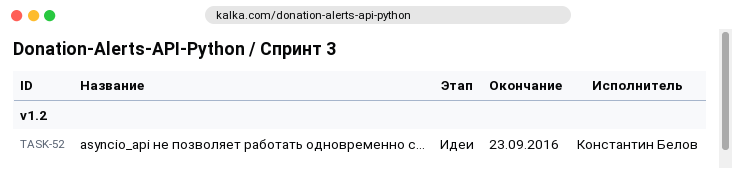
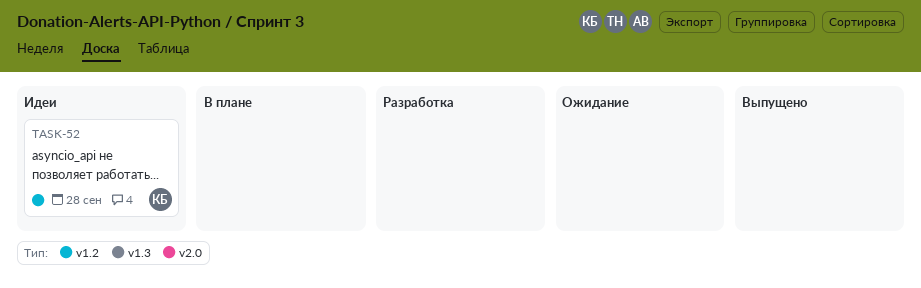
TASK-52, due: Sep 23 -> Sep 28

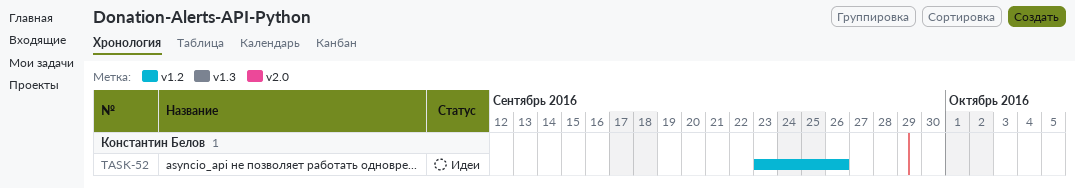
TASK-52, due: Sep 28 -> Sep 26

